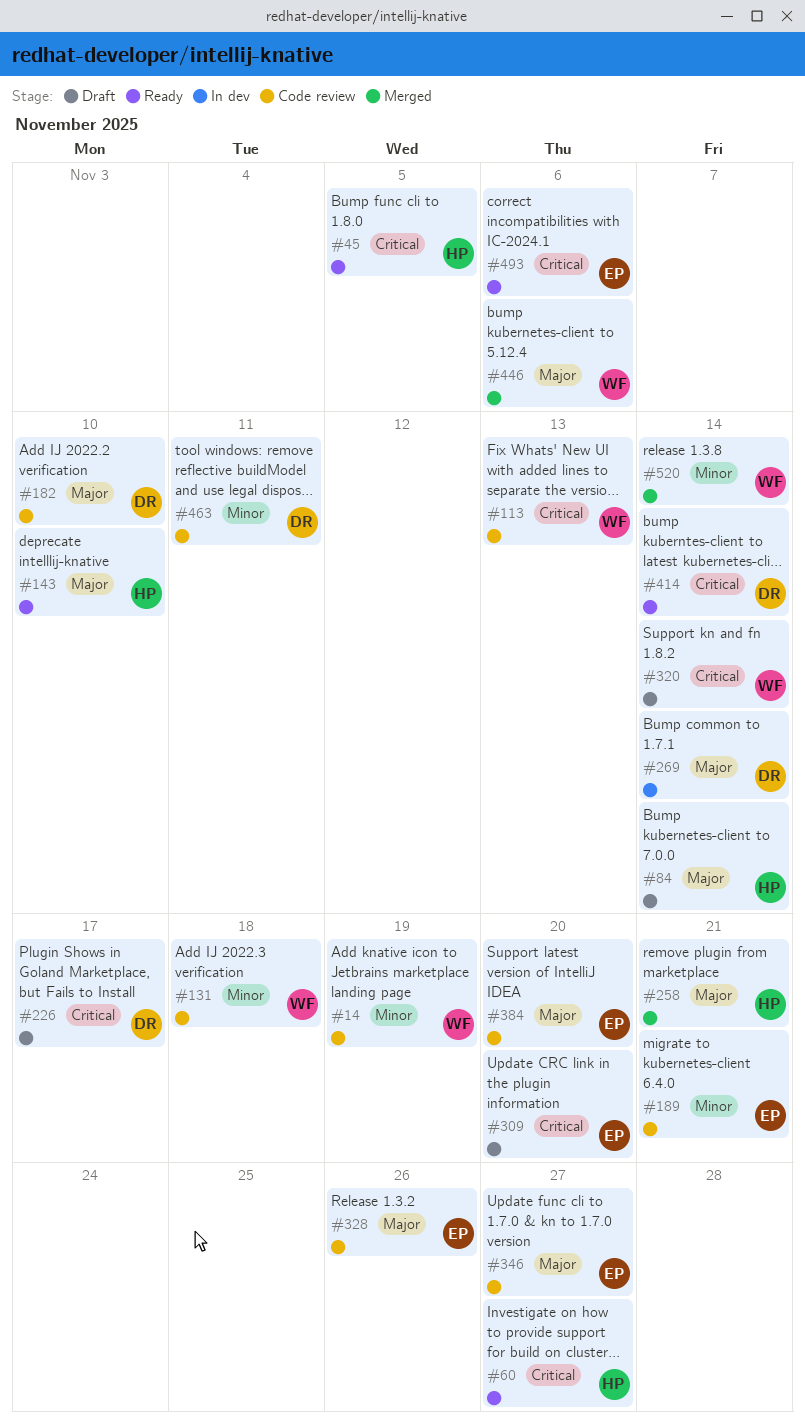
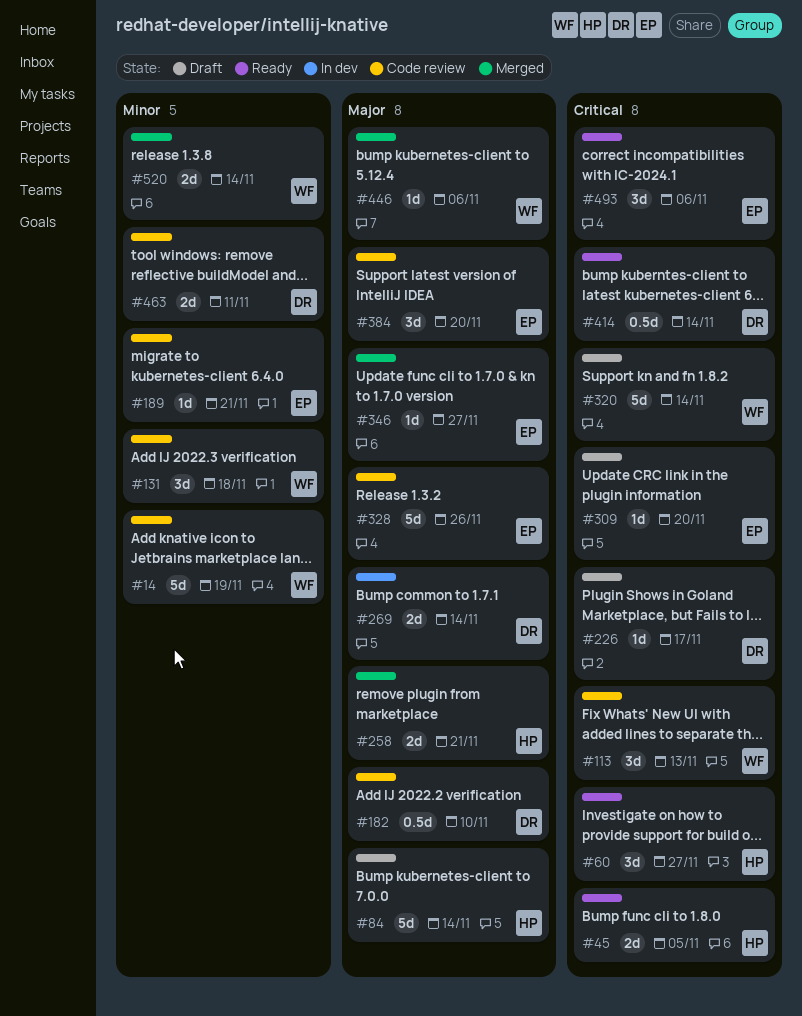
#143: present -> none
#346, status: Code review -> Merged

